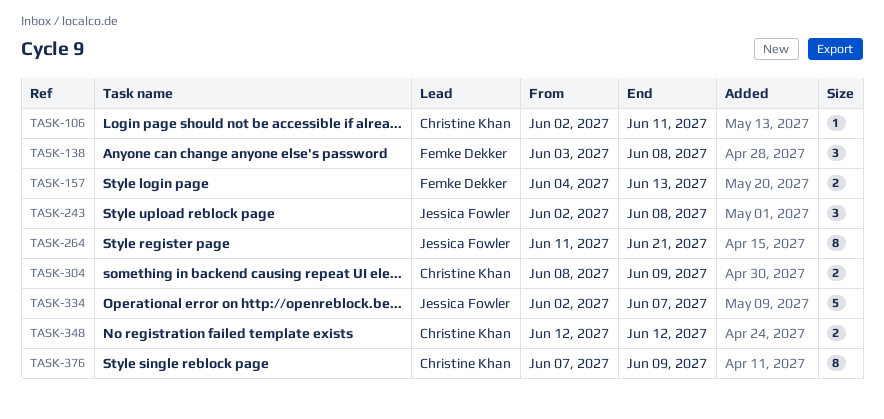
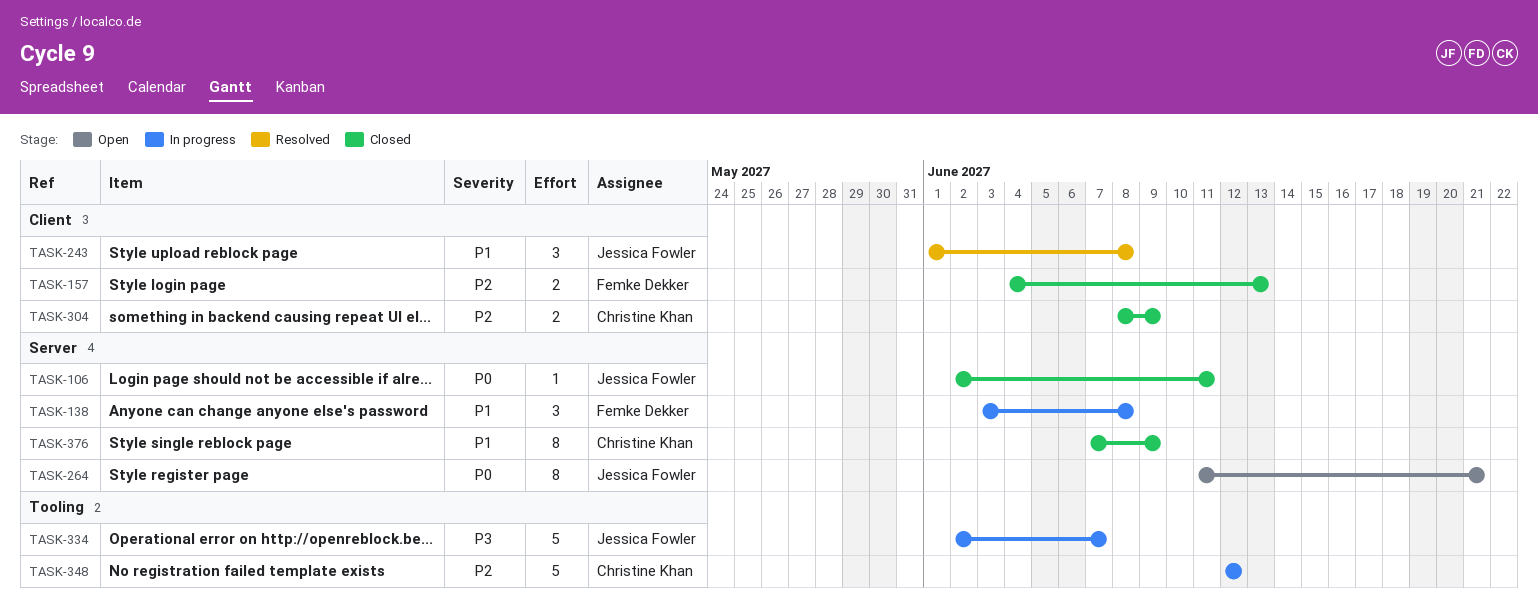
TASK-106, owner: Christine Khan -> Jessica Fowler
TASK-243, start: Jun 2 -> Jun 1
TASK-348, estimate: 2 -> 5

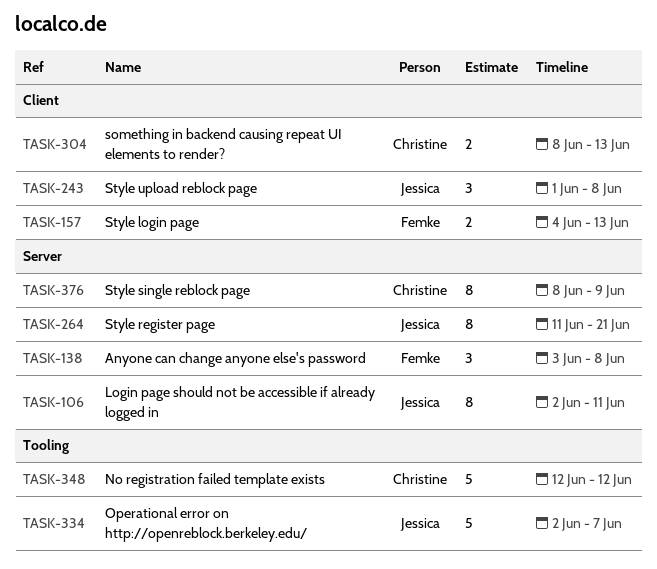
TASK-106, estimate: 1 -> 8
TASK-304, due: Jun 9 -> Jun 13
TASK-376, start: Jun 7 -> Jun 8

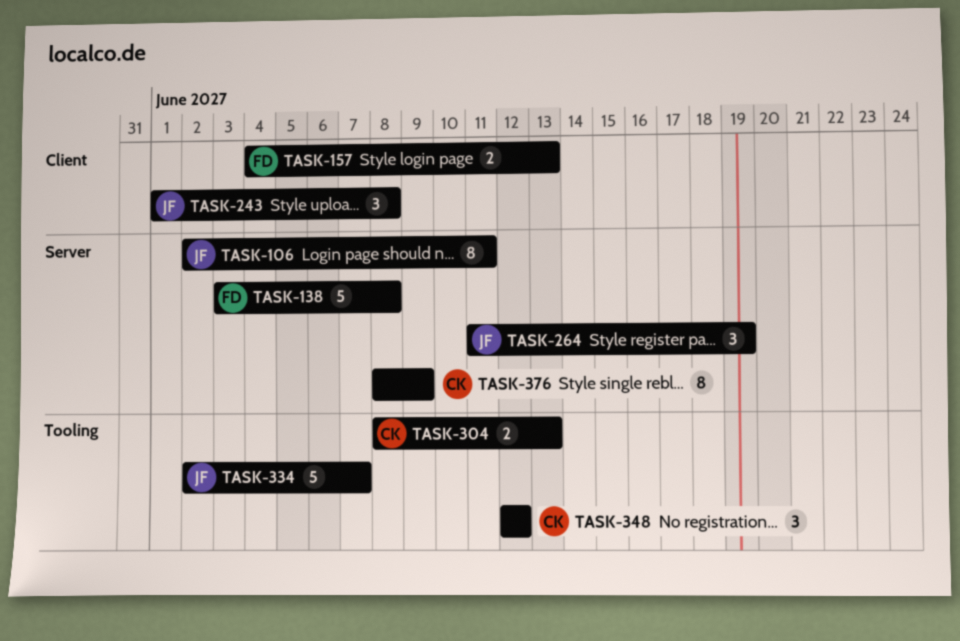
TASK-138, estimate: 3 -> 5
TASK-264, estimate: 8 -> 3
TASK-264, due: Jun 21 -> Jun 19
TASK-304, label: Client -> Tooling
TASK-348, estimate: 5 -> 3

